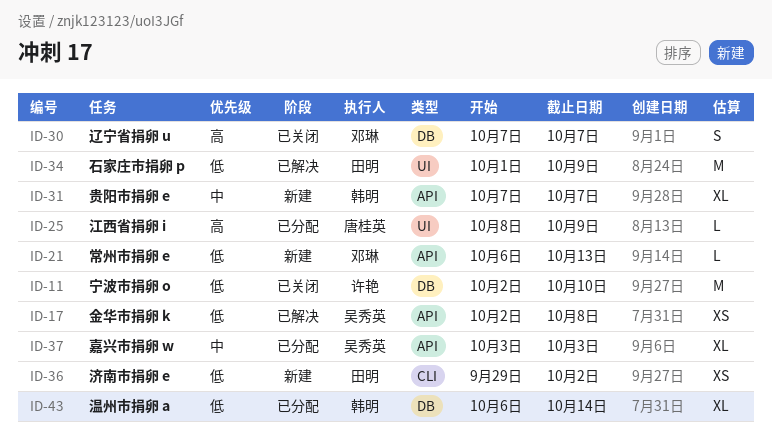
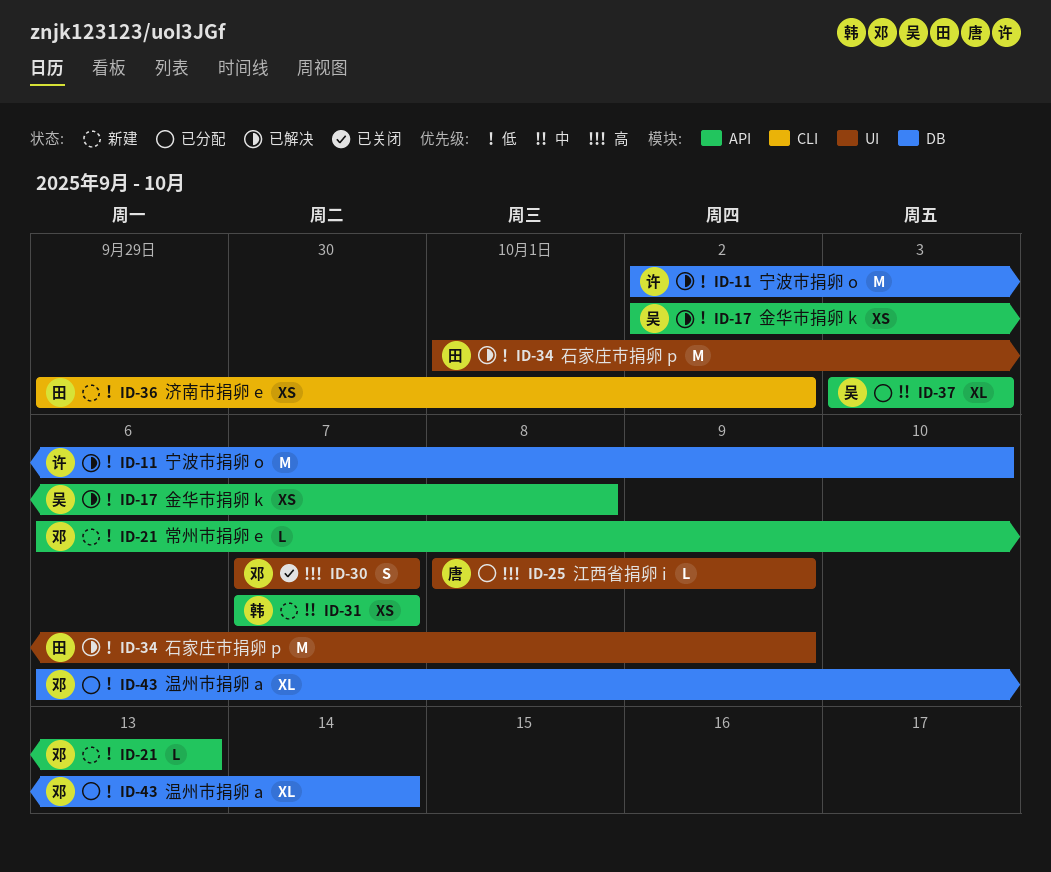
ID-11, status: 已关闭 -> 已解决
ID-30, label: DB -> UI
ID-31, estimate: XL -> XS
ID-43, owner: 韩明 -> 邓琳

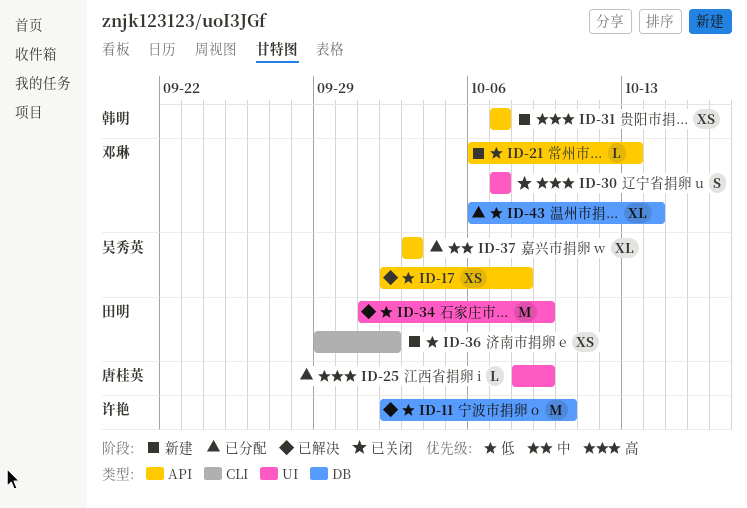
ID-31, priority: 中 -> 高

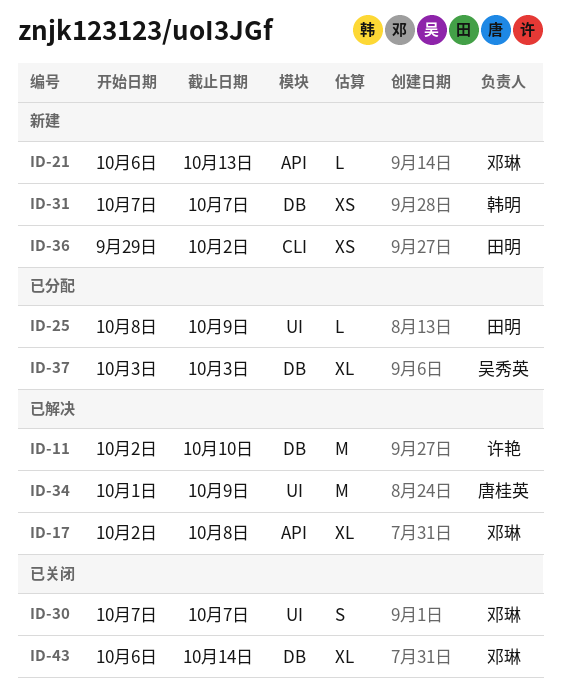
ID-17, owner: 吴秀英 -> 邓琳
ID-17, estimate: XS -> XL
ID-25, owner: 唐桂英 -> 田明
ID-31, label: API -> DB
ID-34, owner: 田明 -> 唐桂英
ID-37, label: API -> DB
ID-43, status: 已分配 -> 已关闭

